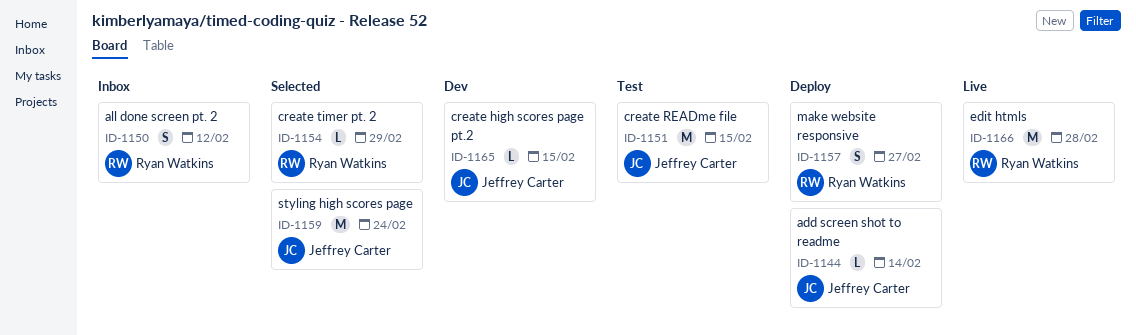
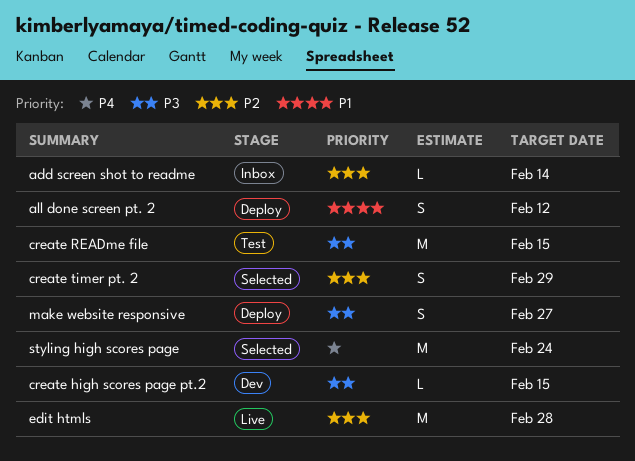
add screen shot to readme, status: Deploy -> Inbox
all done screen pt. 2, status: Inbox -> Deploy
create timer pt. 2, estimate: L -> S

